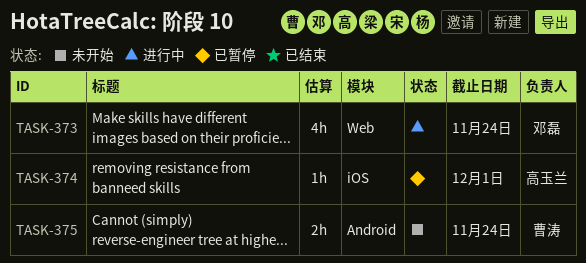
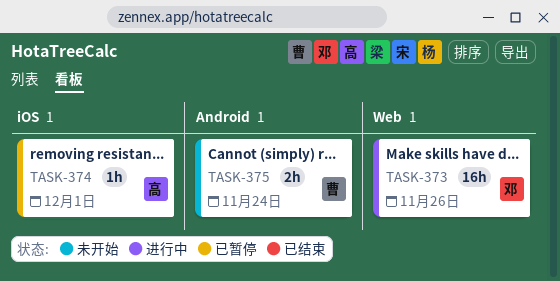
TASK-373, estimate: 4h -> 16h
TASK-373, due: Nov 24 -> Nov 26

